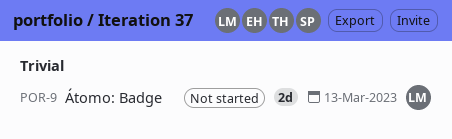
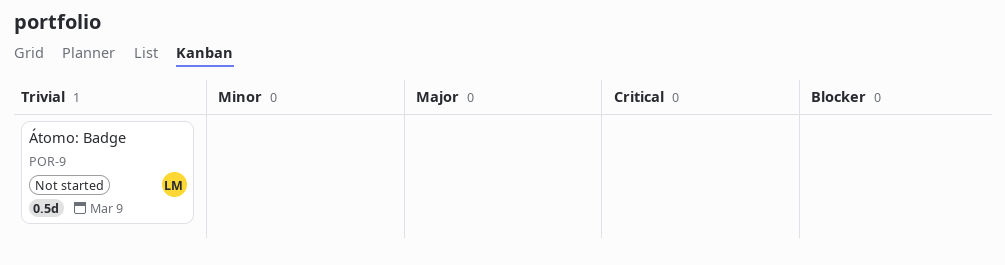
POR-9, estimate: 2d -> 0.5d
POR-9, due: Mar 13 -> Mar 9

